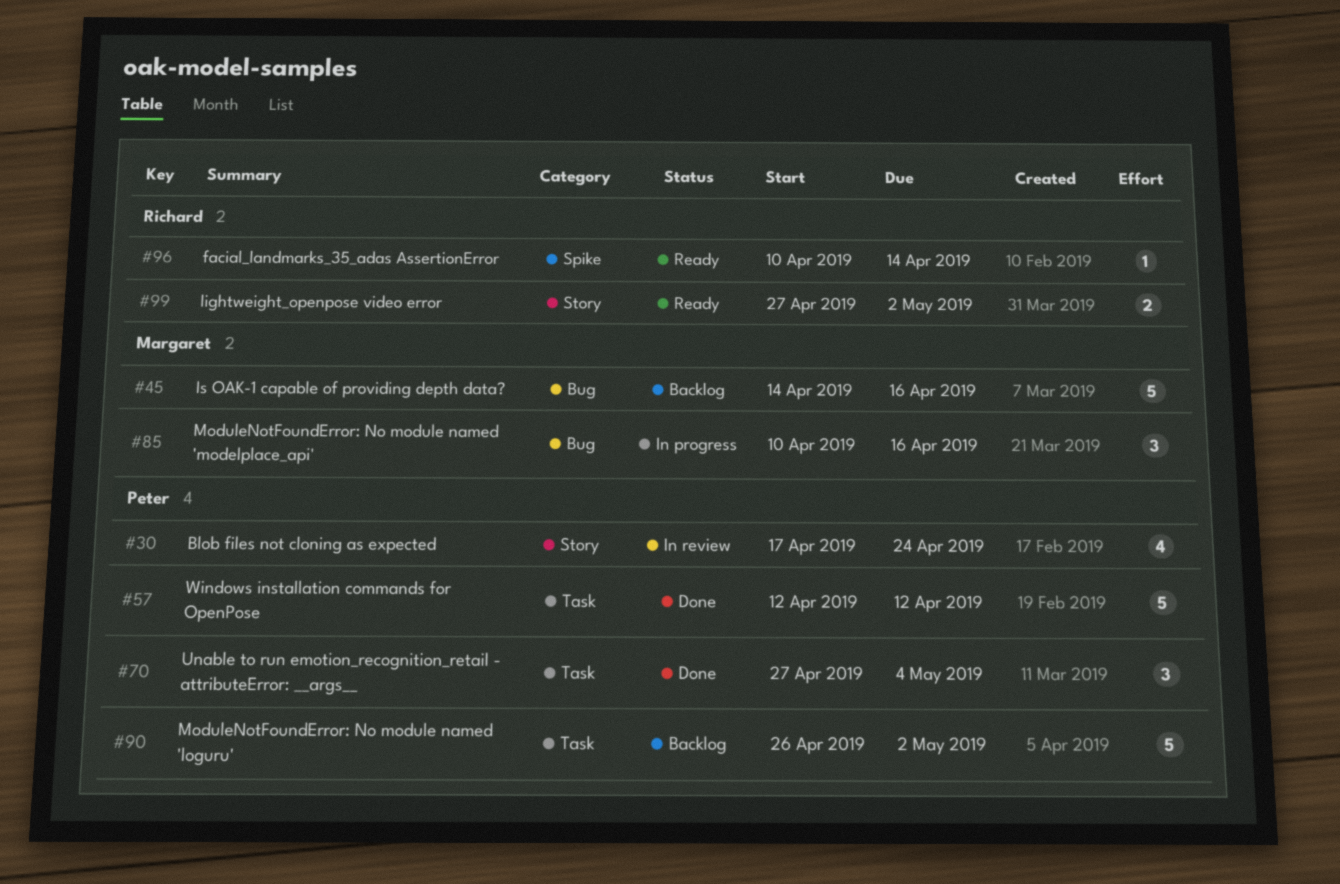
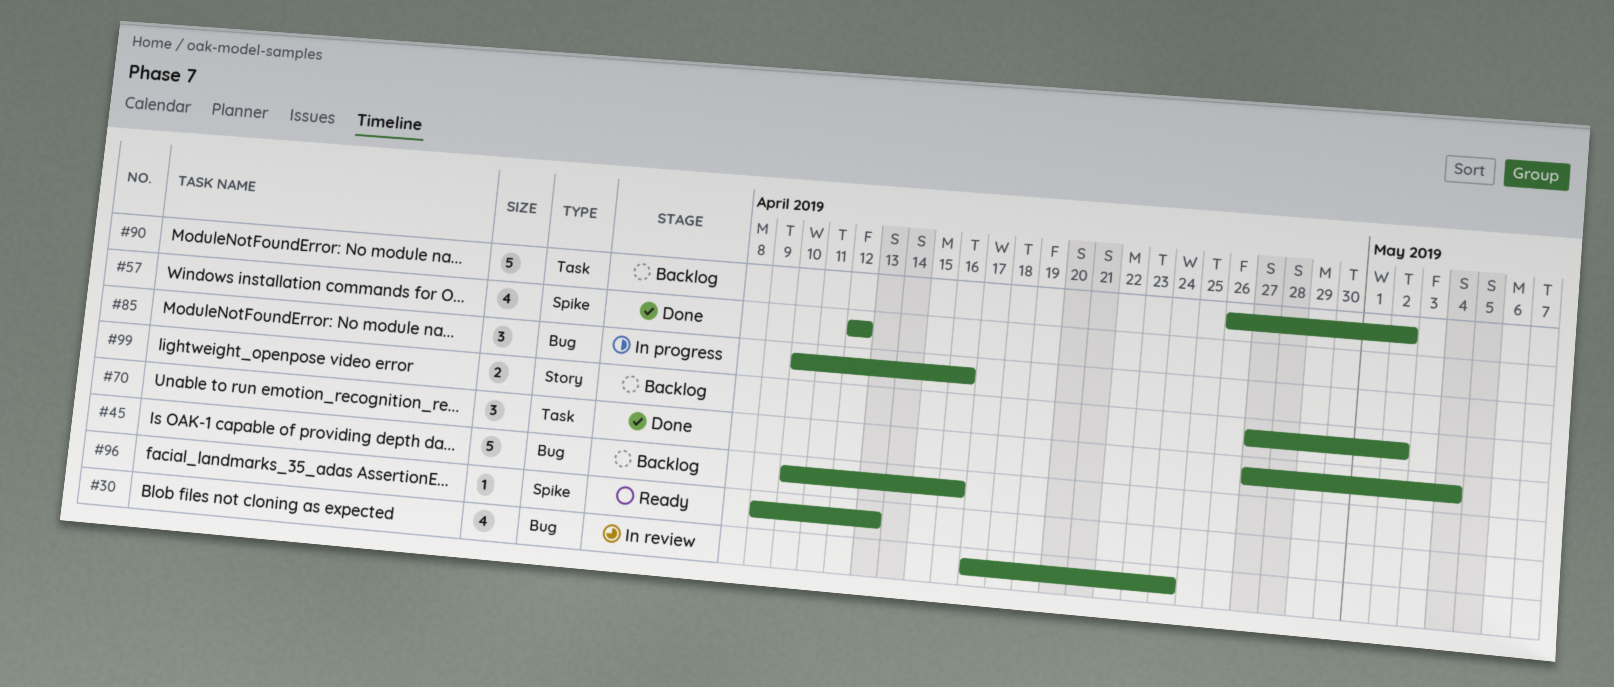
#30, label: Story -> Bug
#45, start: Apr 14 -> Apr 10
#57, label: Task -> Spike
#57, estimate: 5 -> 4
#96, start: Apr 10 -> Apr 9
#96, due: Apr 14 -> Apr 13
#99, status: Ready -> Backlog

